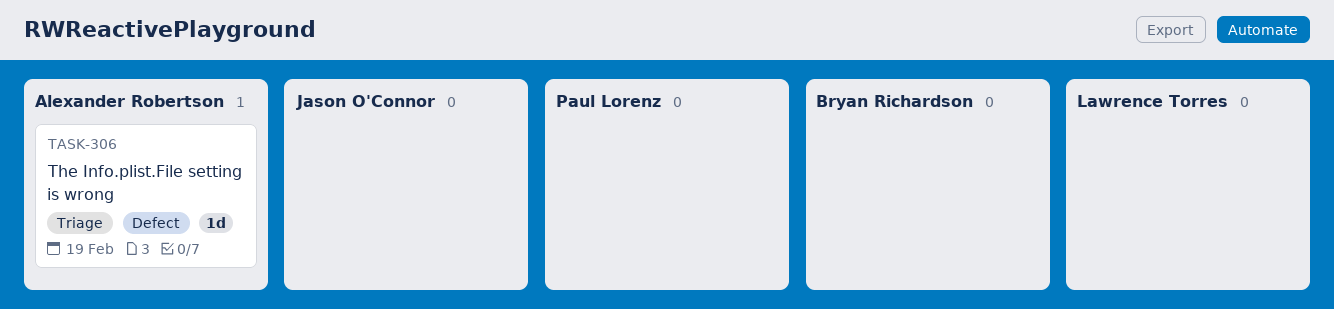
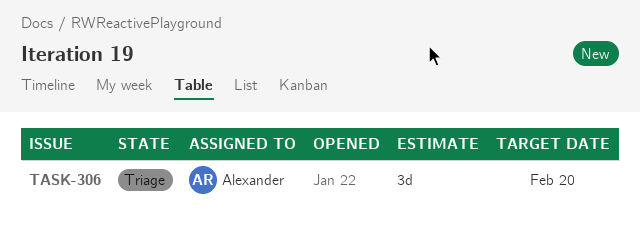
TASK-306, estimate: 1d -> 3d
TASK-306, due: Feb 19 -> Feb 20

